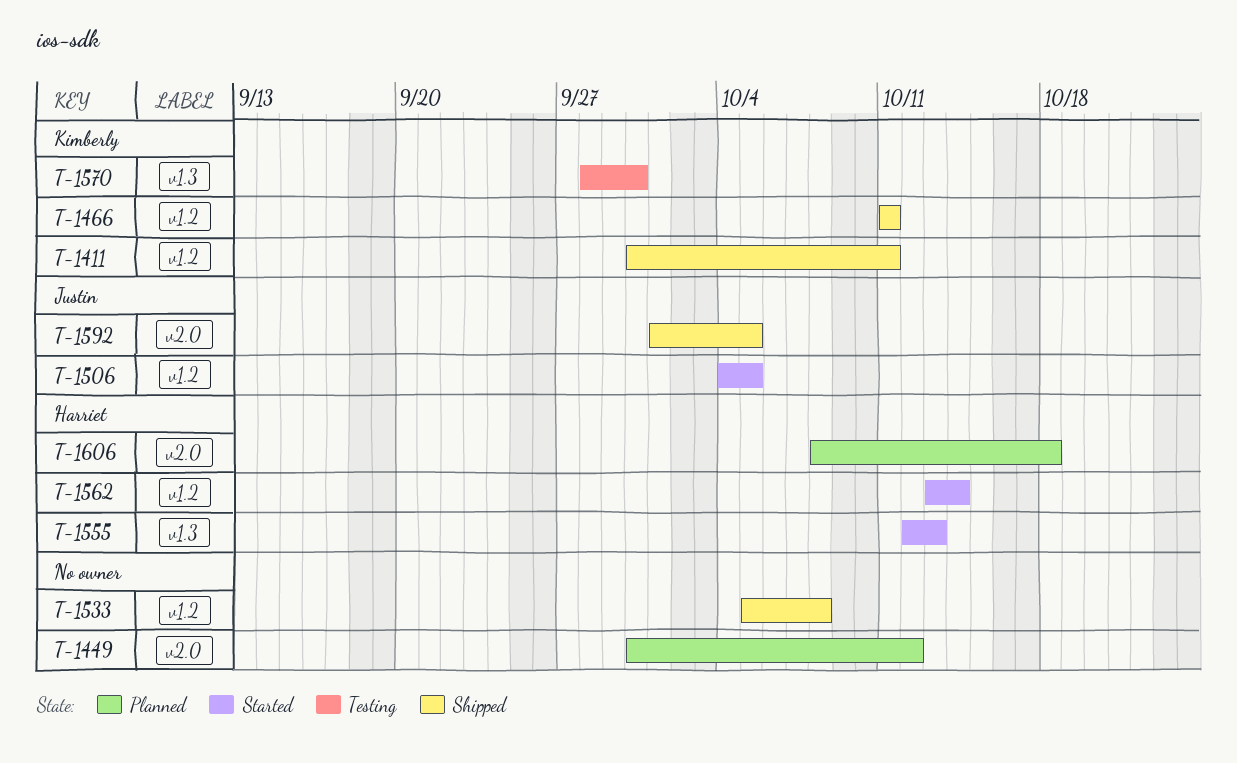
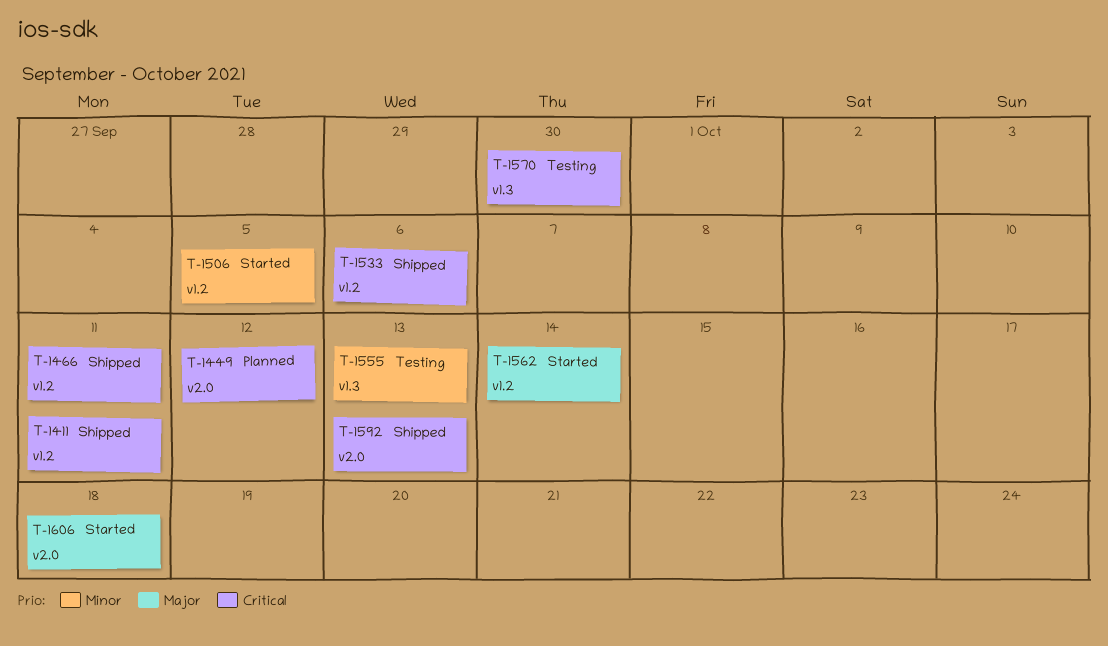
T-1533, due: Oct 8 -> Oct 6
T-1555, status: Started -> Testing
T-1592, due: Oct 5 -> Oct 13
T-1606, status: Planned -> Started

